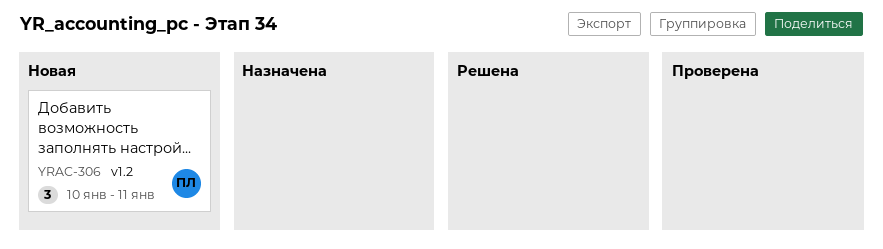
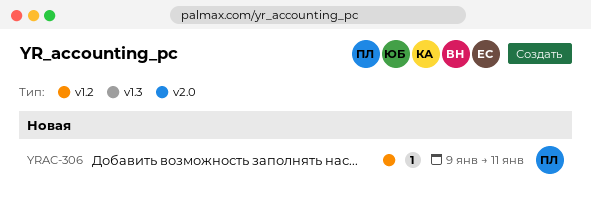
YRAC-306, estimate: 3 -> 1
YRAC-306, start: Jan 10 -> Jan 9

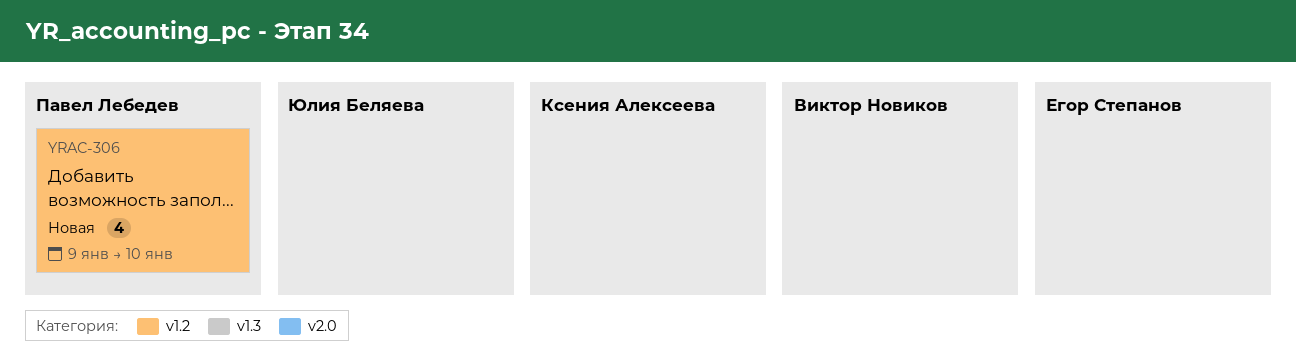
YRAC-306, estimate: 1 -> 4
YRAC-306, due: Jan 11 -> Jan 10

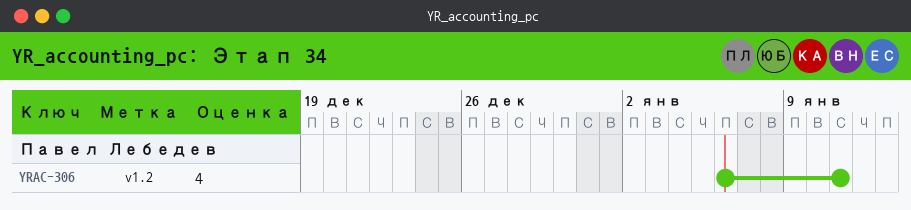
YRAC-306, start: Jan 9 -> Jan 6
YRAC-306, due: Jan 10 -> Jan 11

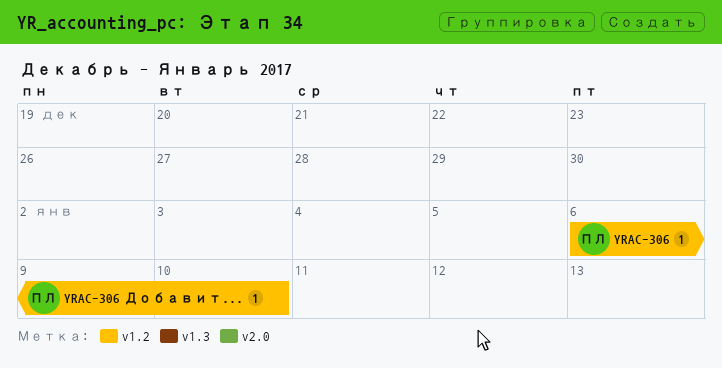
YRAC-306, estimate: 4 -> 1
YRAC-306, due: Jan 11 -> Jan 10

